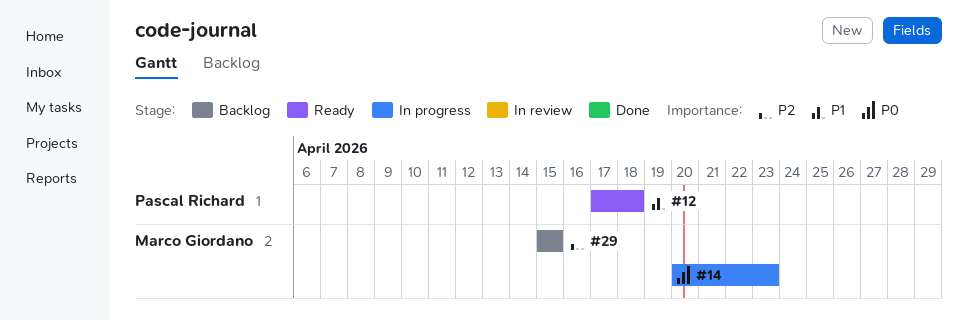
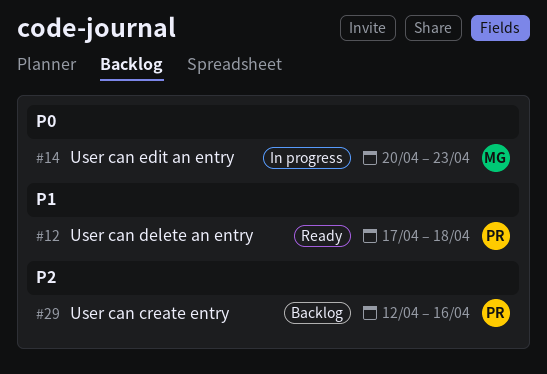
#29, owner: Marco Giordano -> Pascal Richard
#29, start: Apr 15 -> Apr 12
#29, due: Apr 15 -> Apr 16

